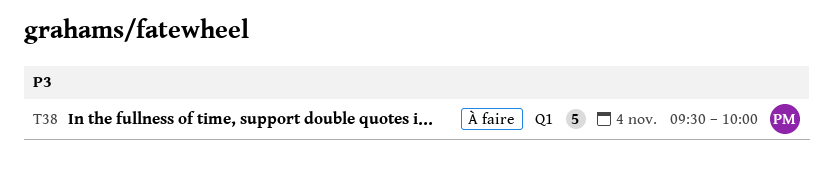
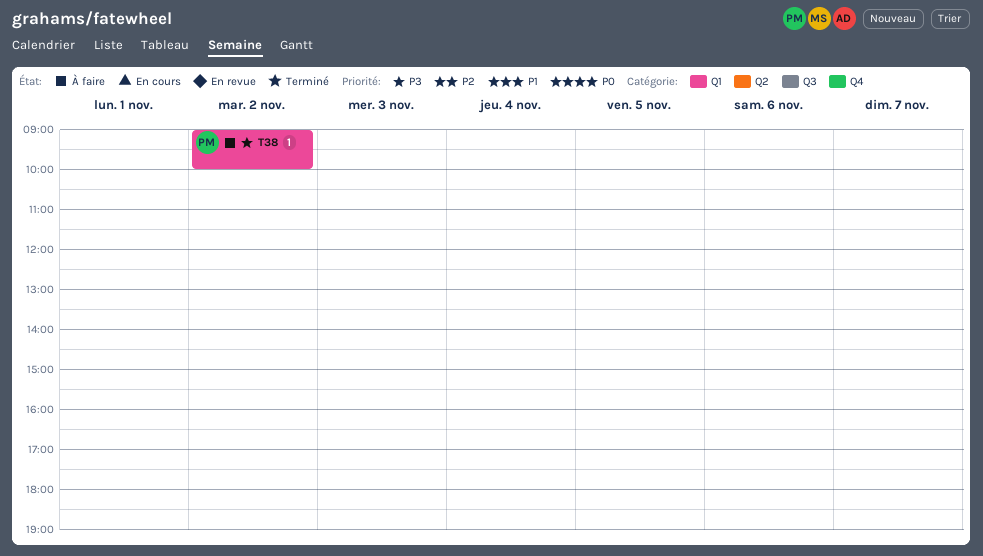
T38, estimate: 5 -> 1
T38, day: Nov 4 -> Nov 2
T38, begins: 09:30 -> 09:00

